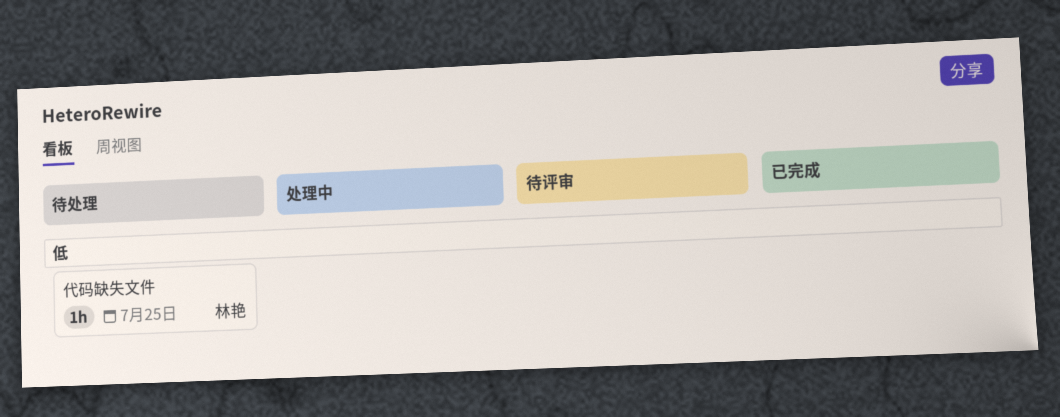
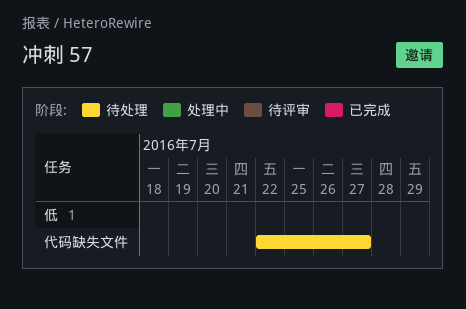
代码缺失文件, due: Jul 25 -> Jul 27

